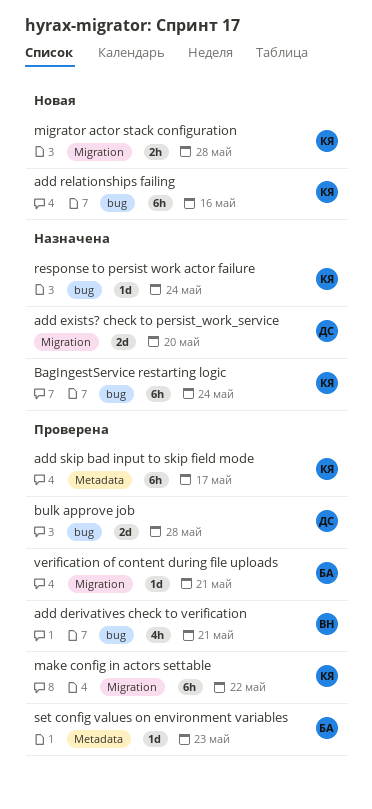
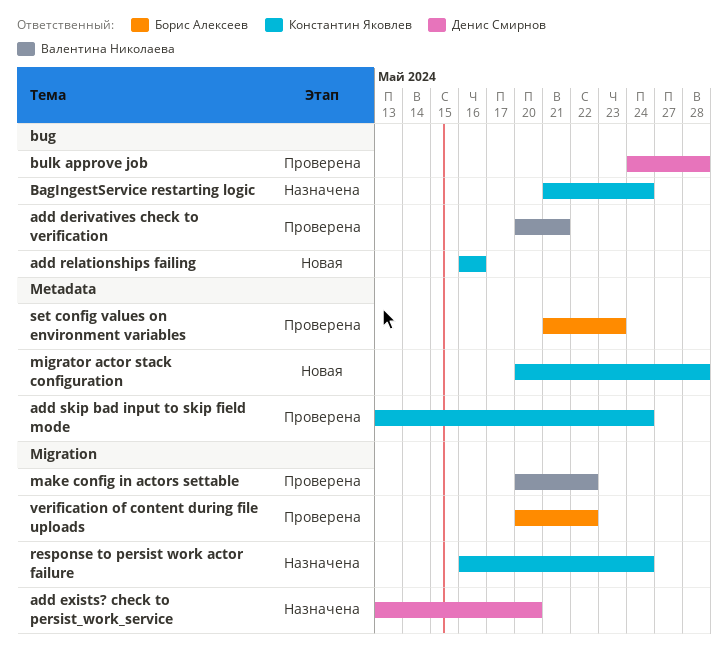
add skip bad input to skip field mode, due: May 17 -> May 24
make config in actors settable, owner: Константин Яковлев -> Валентина Николаева
migrator actor stack configuration, label: Migration -> Metadata
response to persist work actor failure, label: bug -> Migration
verification of content during file uploads, due: May 21 -> May 22

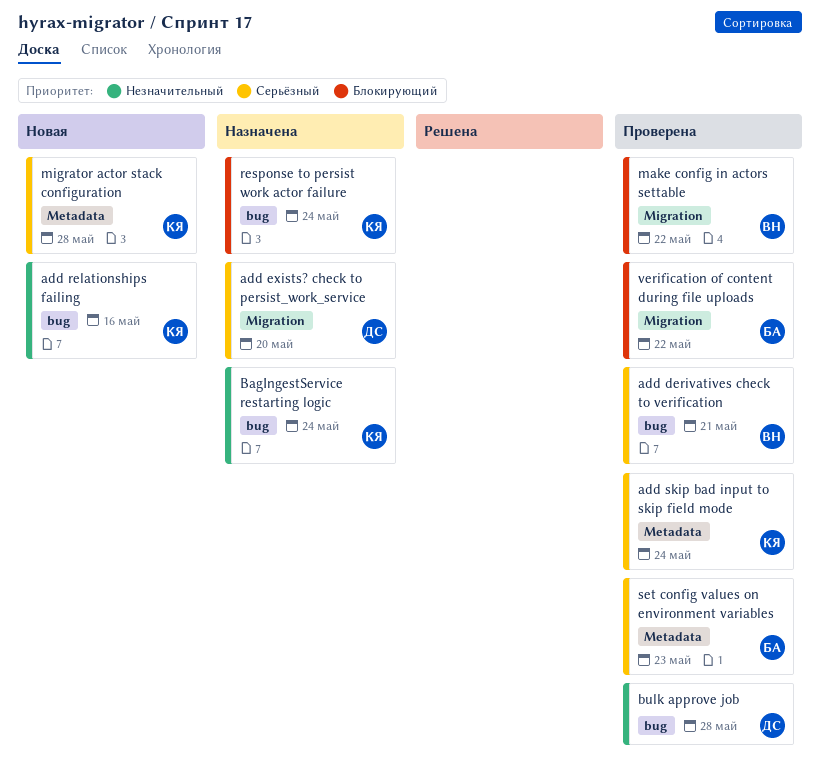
response to persist work actor failure, label: Migration -> bug

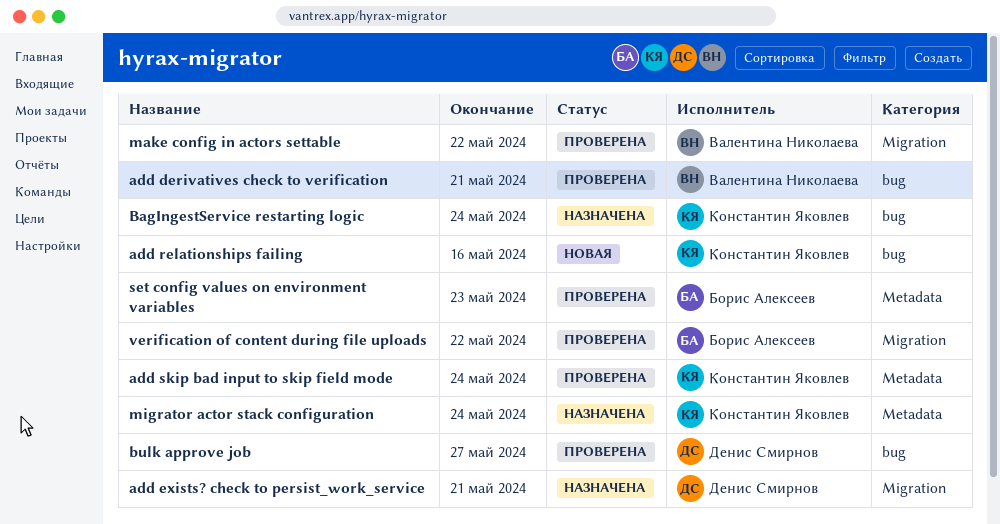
add exists? check to persist_work_service, due: May 20 -> May 21
bulk approve job, due: May 28 -> May 27
migrator actor stack configuration, status: Новая -> Назначена
migrator actor stack configuration, due: May 28 -> May 24
response to persist work actor failure: present -> none

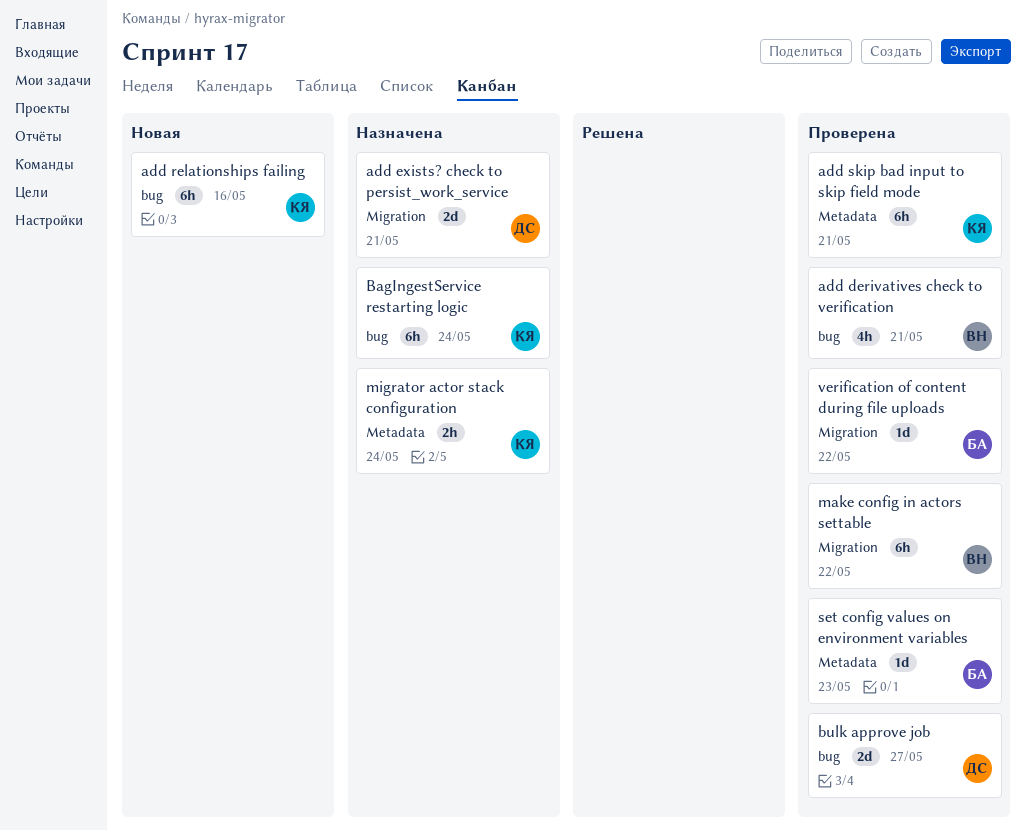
add skip bad input to skip field mode, due: May 24 -> May 21

